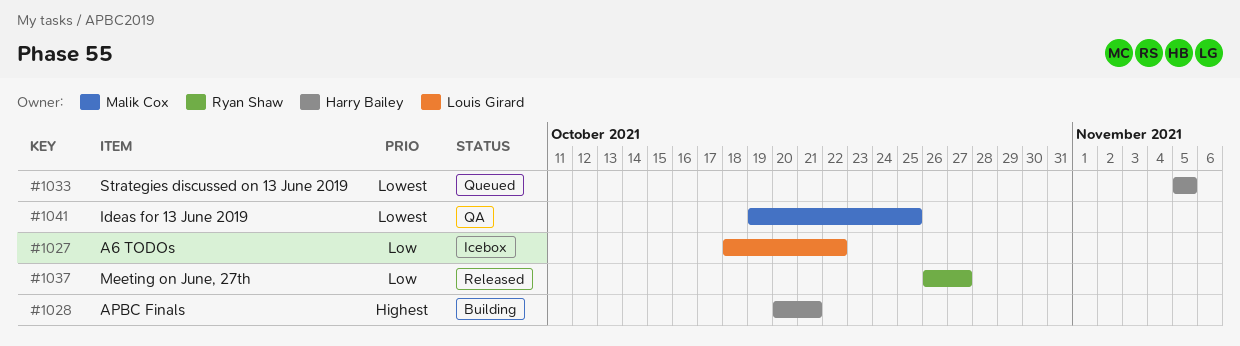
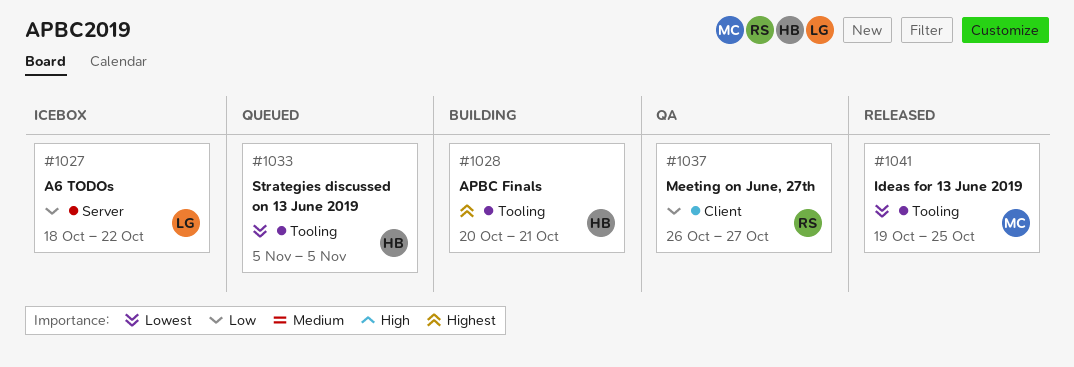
#1037, status: Released -> QA
#1041, status: QA -> Released

